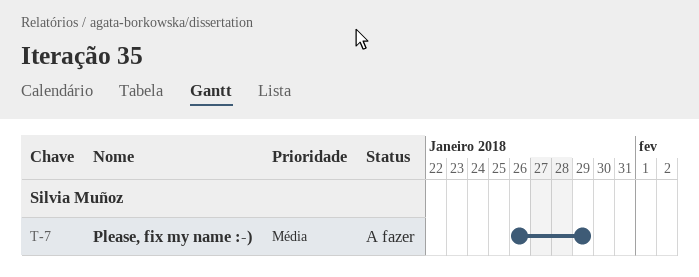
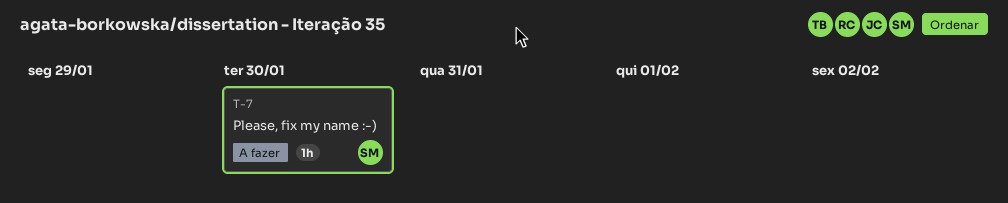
T-7, due: Jan 29 -> Jan 30

